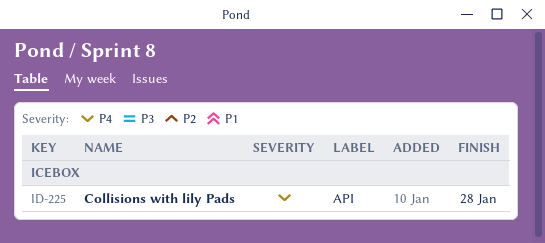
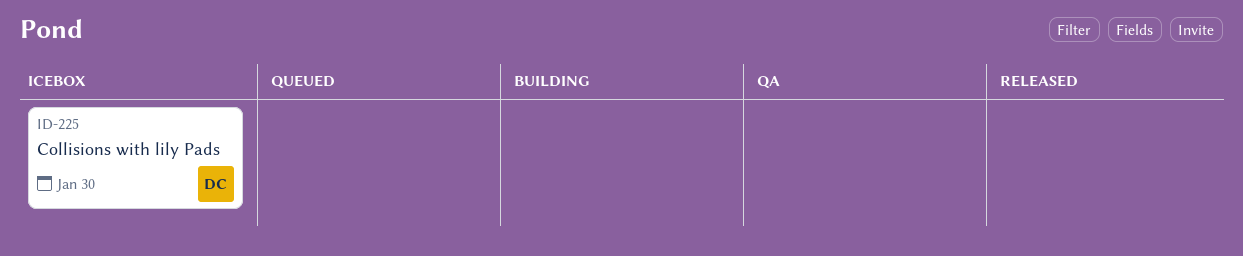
ID-225, due: Jan 28 -> Jan 30

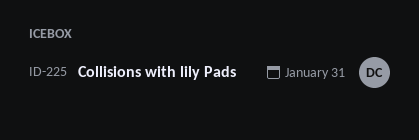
ID-225, due: Jan 30 -> Jan 31

